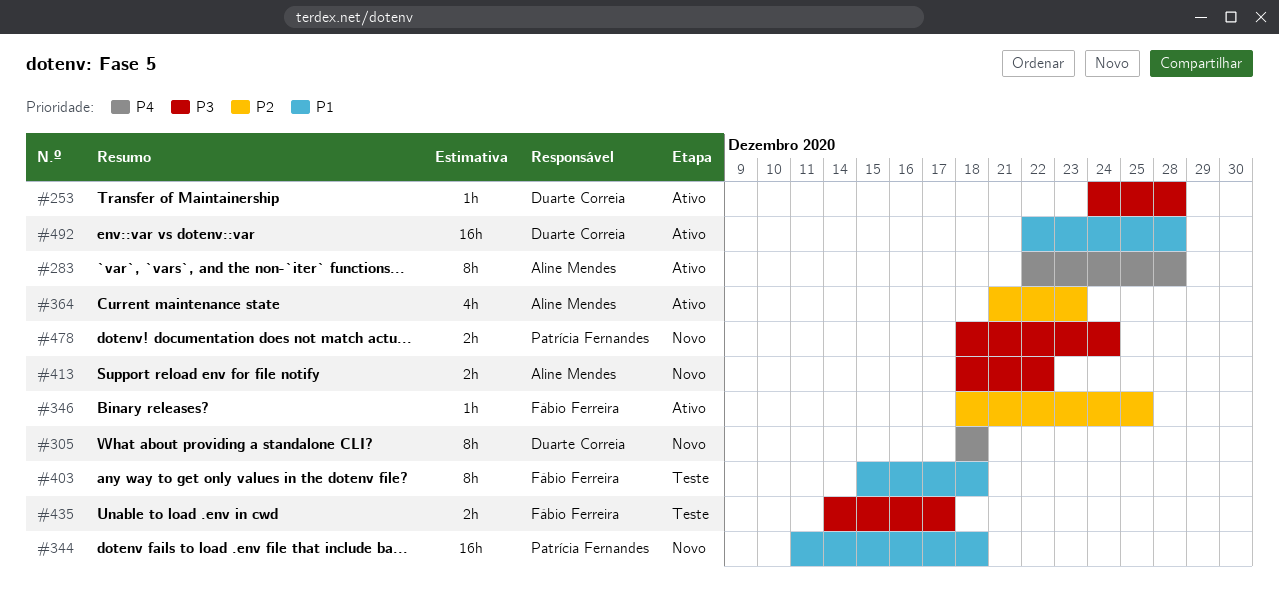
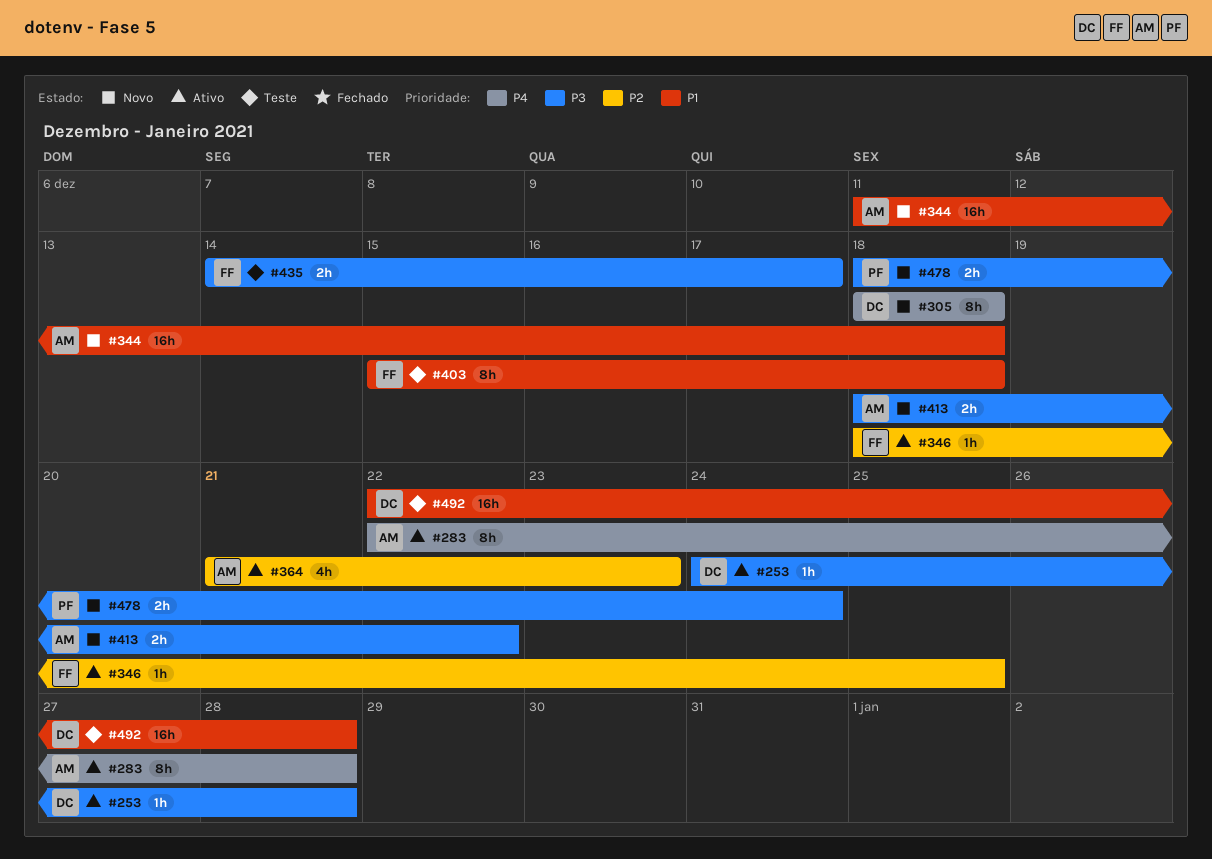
#344, owner: Patrícia Fernandes -> Aline Mendes
#492, status: Ativo -> Teste

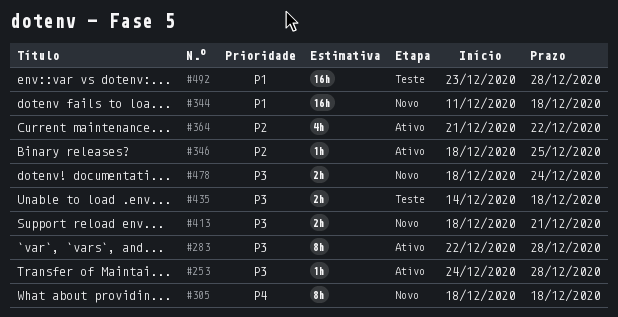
#283, priority: P4 -> P3
#364, due: Dec 23 -> Dec 22
#403: present -> none
#413, due: Dec 22 -> Dec 21
#435, due: Dec 17 -> Dec 18
#492, start: Dec 22 -> Dec 23

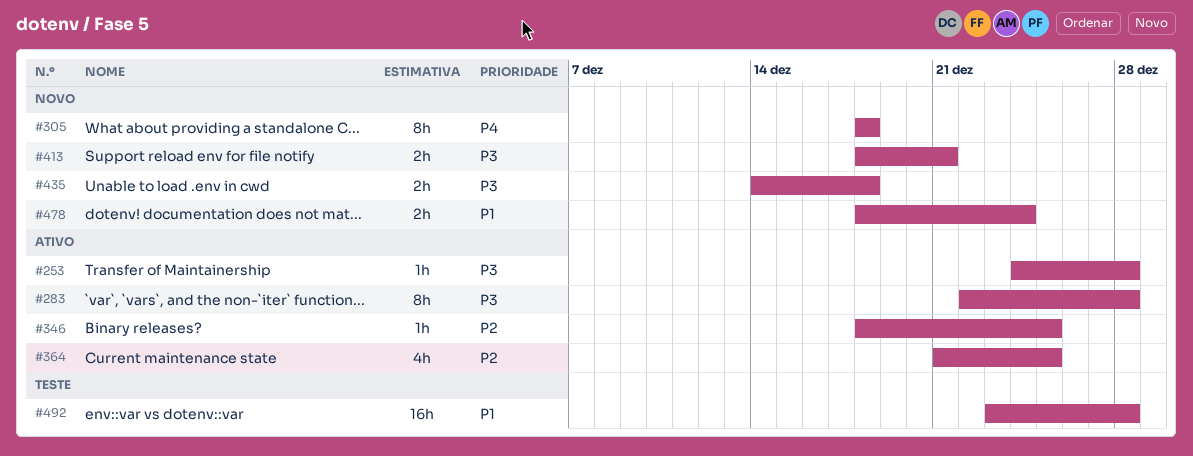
#344: present -> none
#364, due: Dec 22 -> Dec 25
#435, status: Teste -> Novo
#478, priority: P3 -> P1

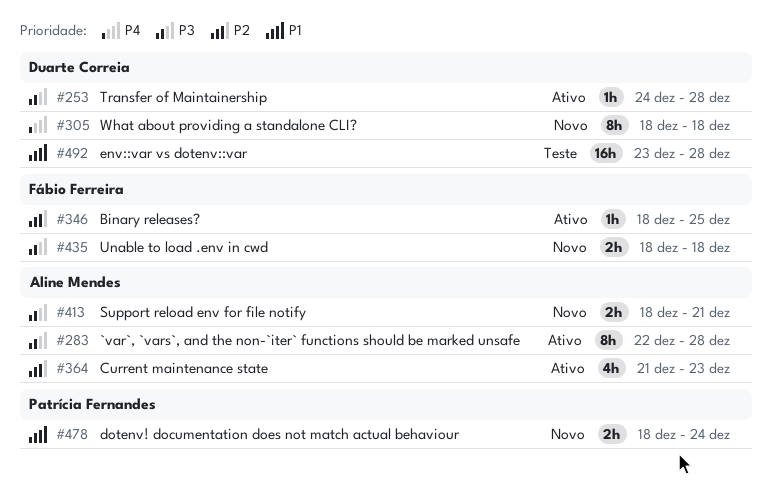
#364, due: Dec 25 -> Dec 23
#435, start: Dec 14 -> Dec 18

